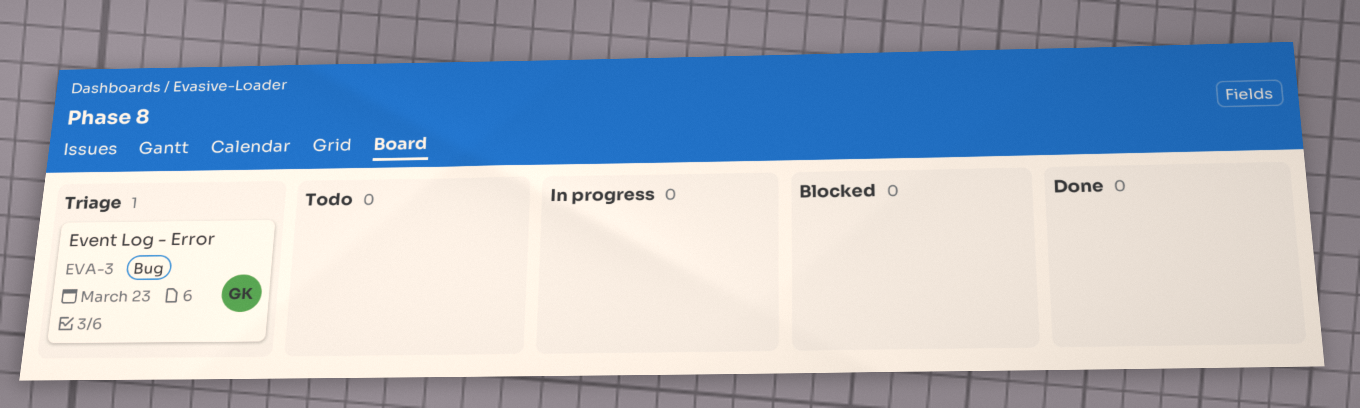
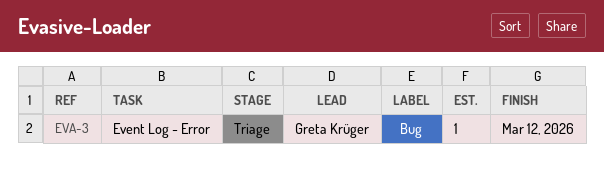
EVA-3, due: Mar 23 -> Mar 12

